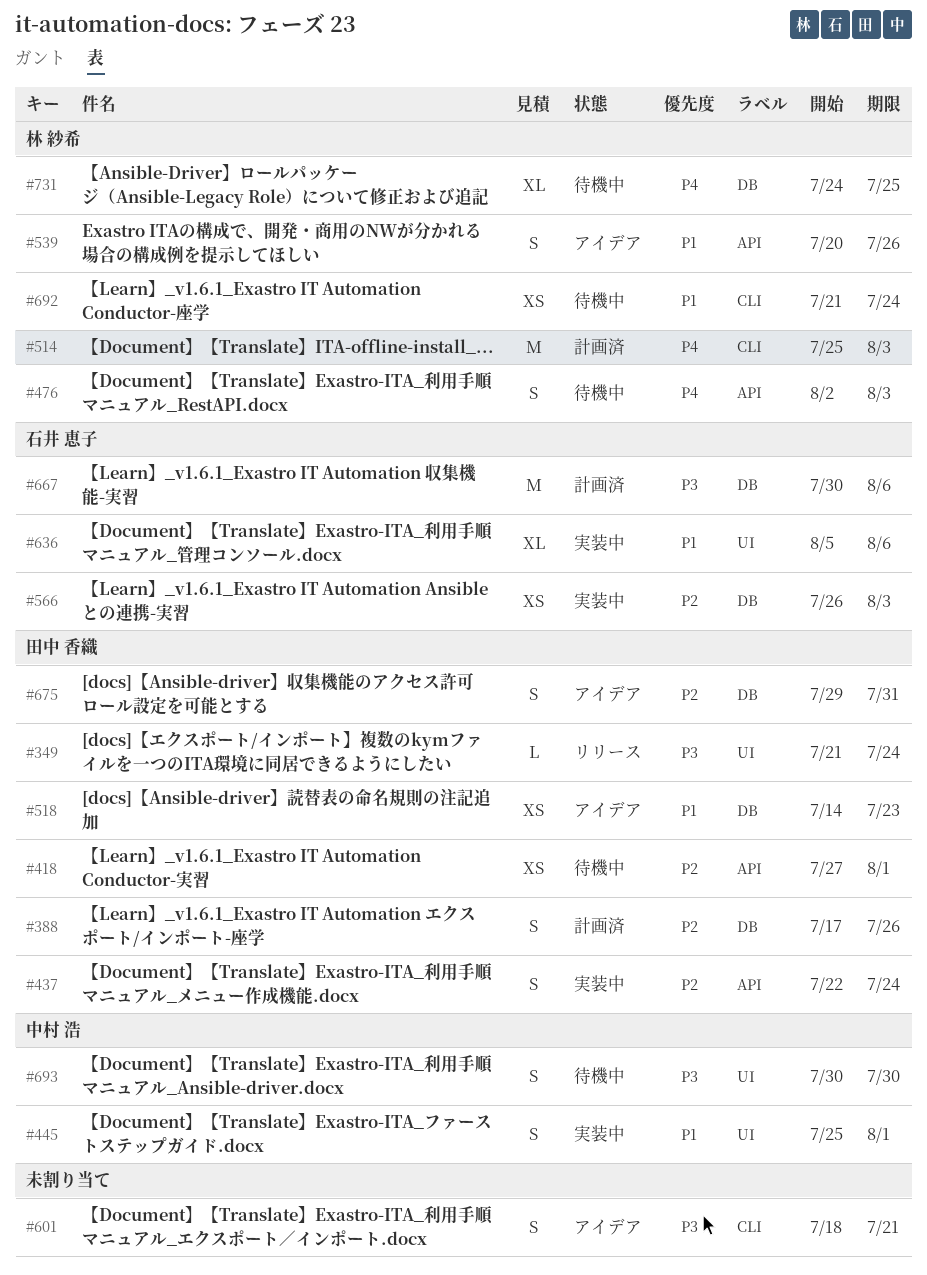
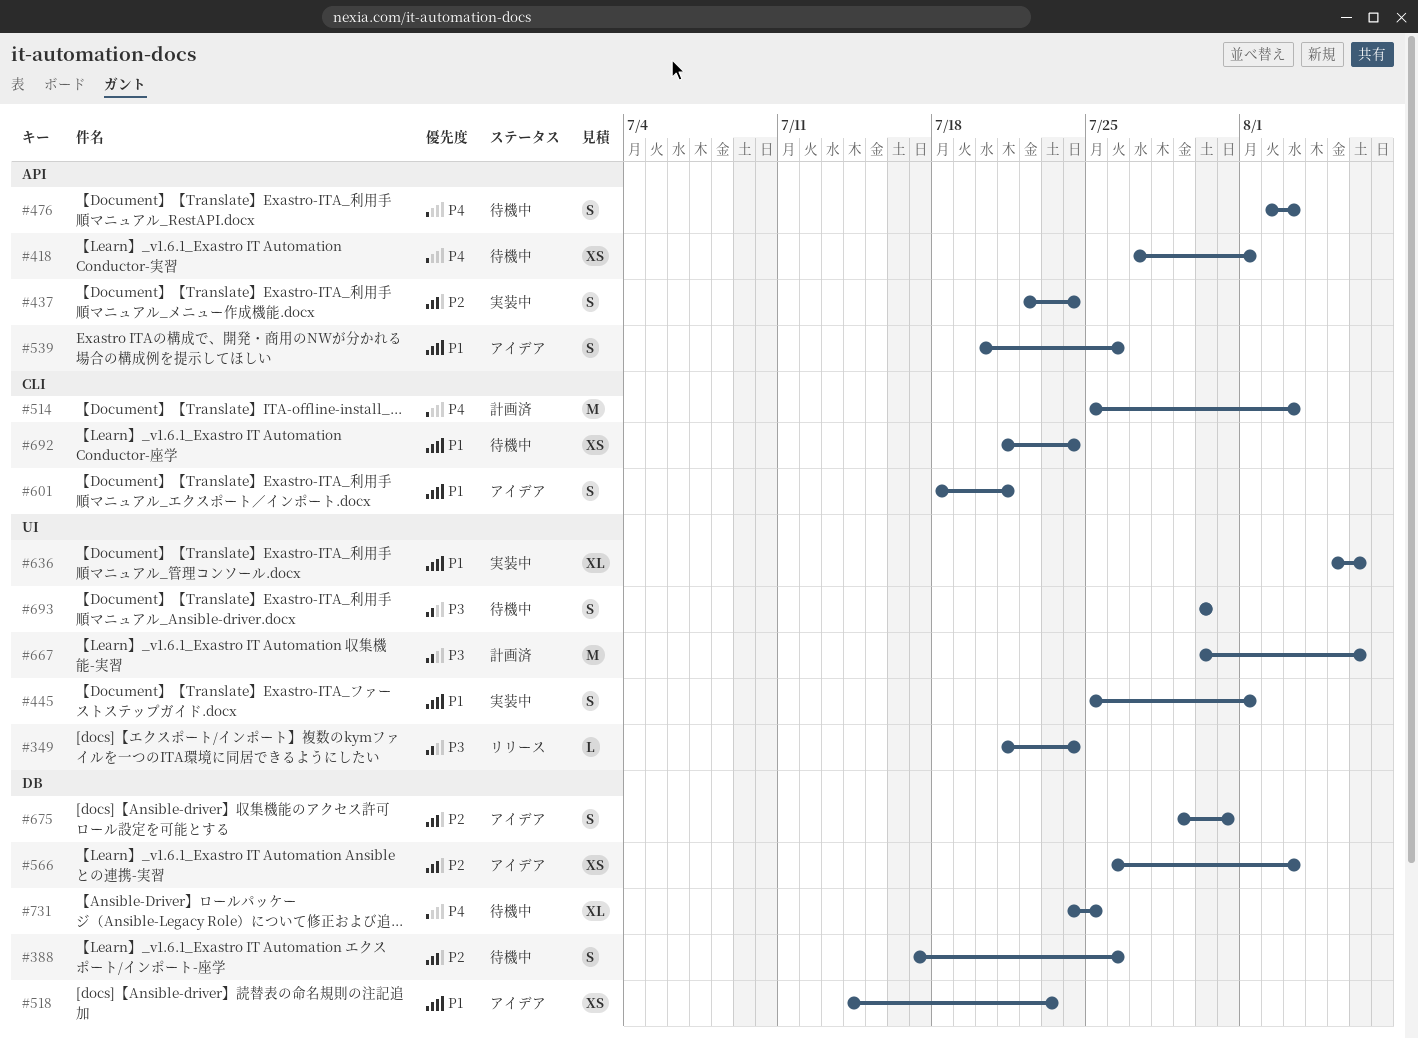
#388, status: 計画済 -> 待機中
#418, priority: P2 -> P4
#566, status: 実装中 -> アイデア
#601, priority: P3 -> P1
#667, label: DB -> UI

